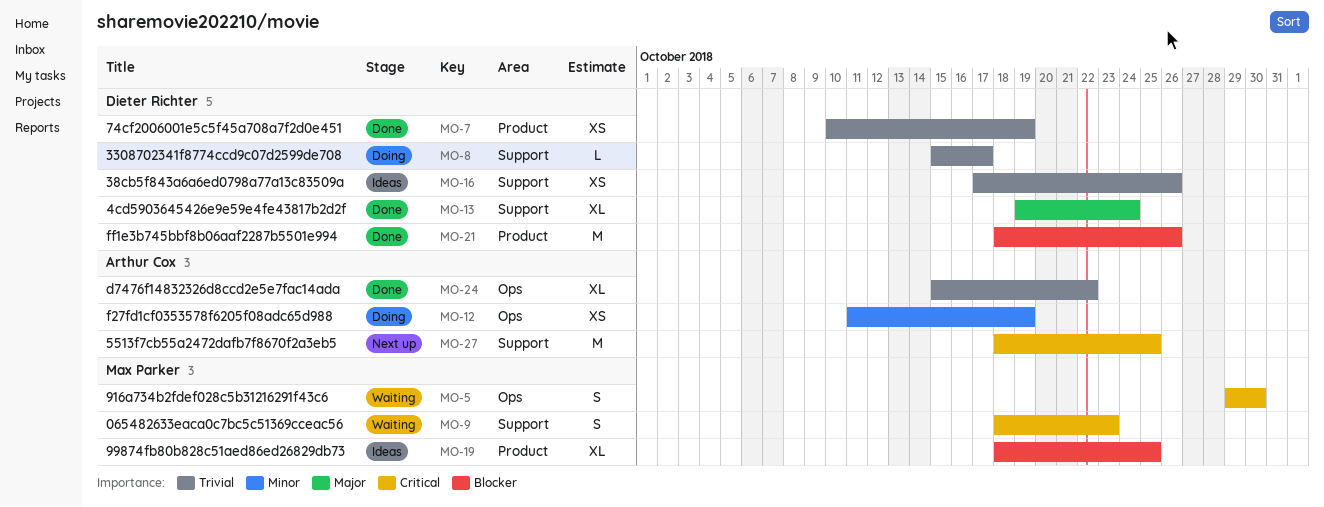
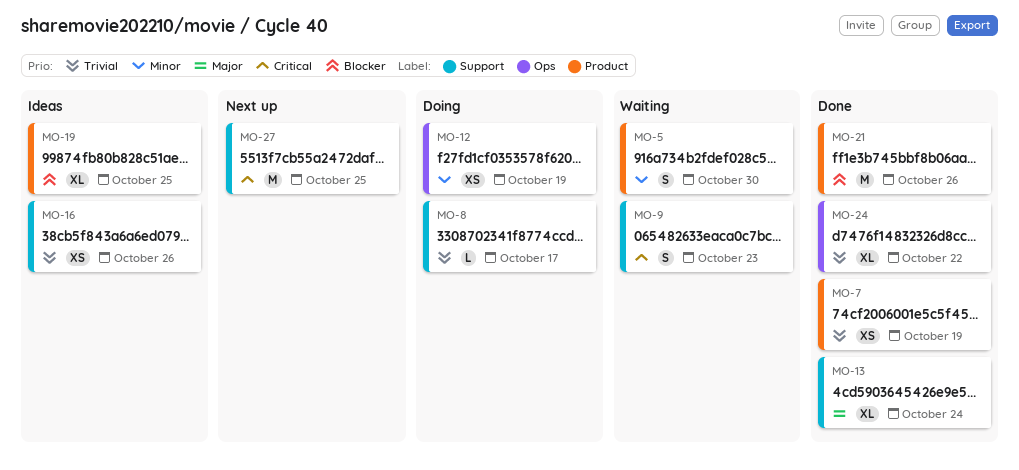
MO-5, priority: Critical -> Minor
MO-5, label: Ops -> Product

